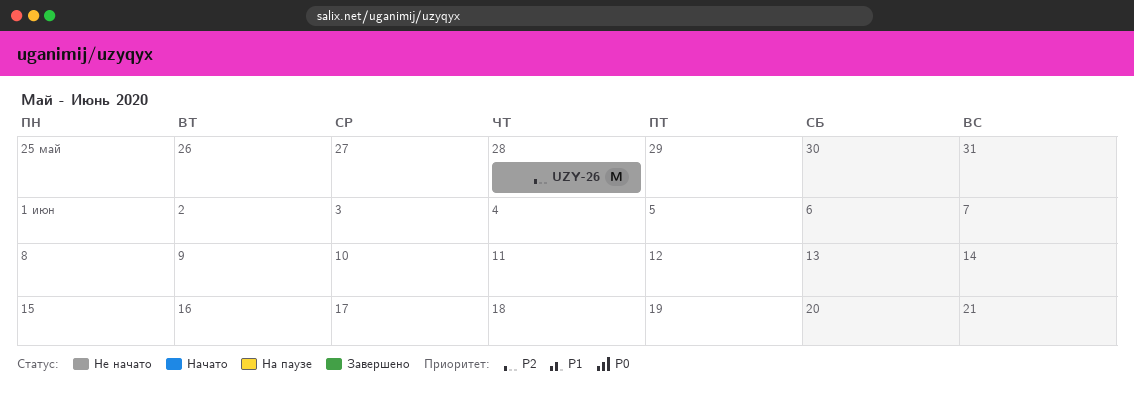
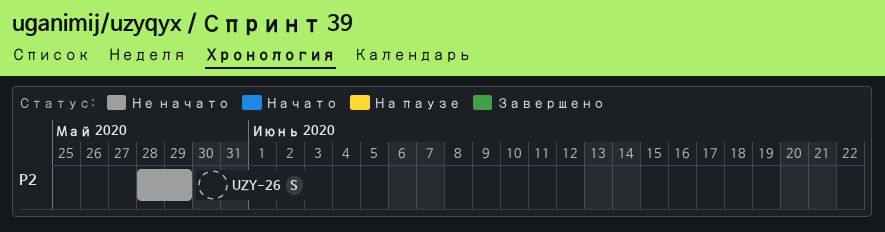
UZY-26, estimate: M -> S
UZY-26, due: May 28 -> May 29

